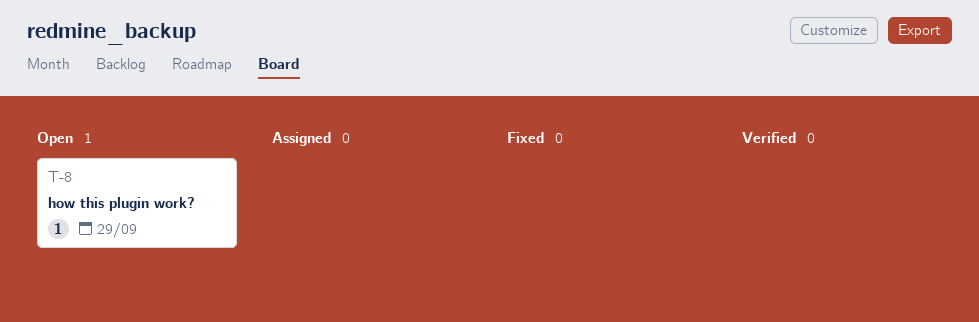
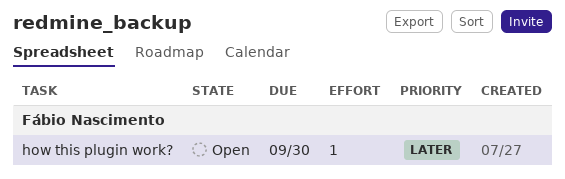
how this plugin work?, due: Sep 29 -> Sep 30

